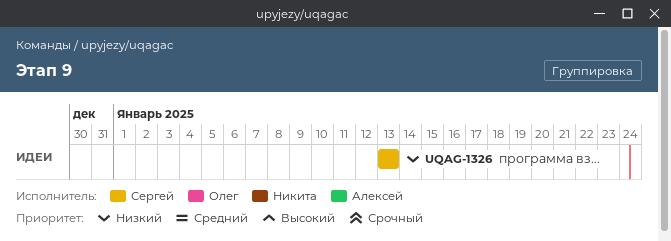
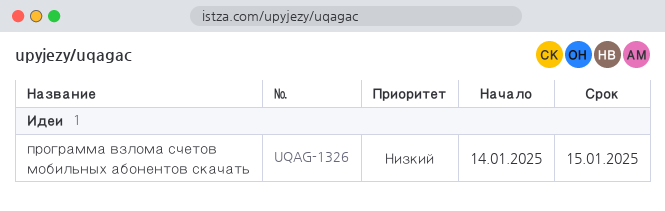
UQAG-1326, start: Jan 13 -> Jan 14
UQAG-1326, due: Jan 13 -> Jan 15

